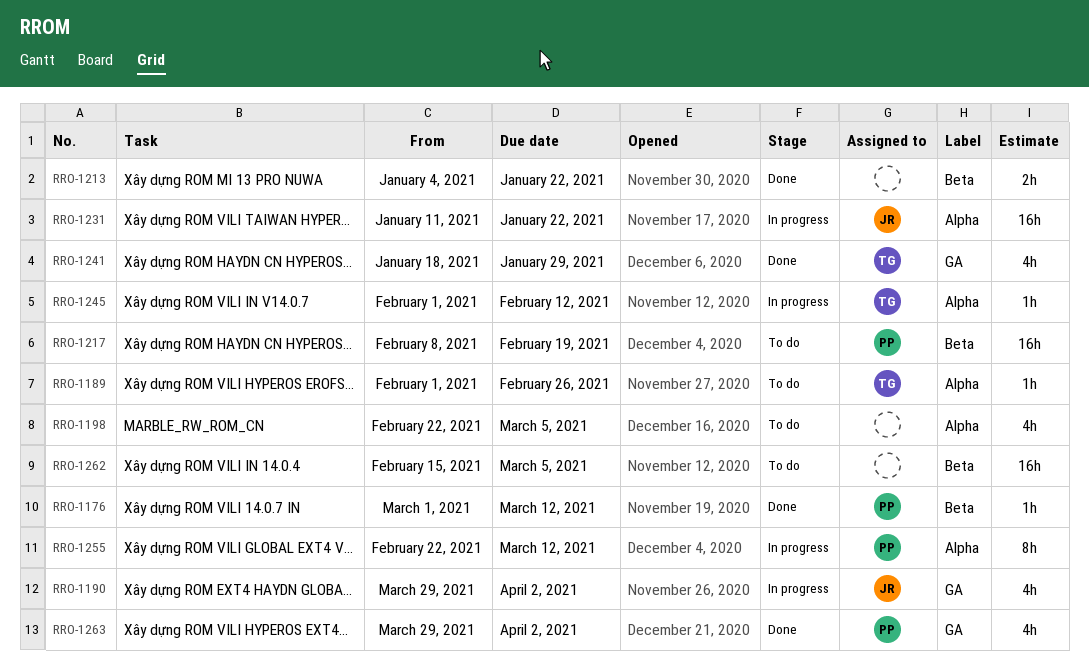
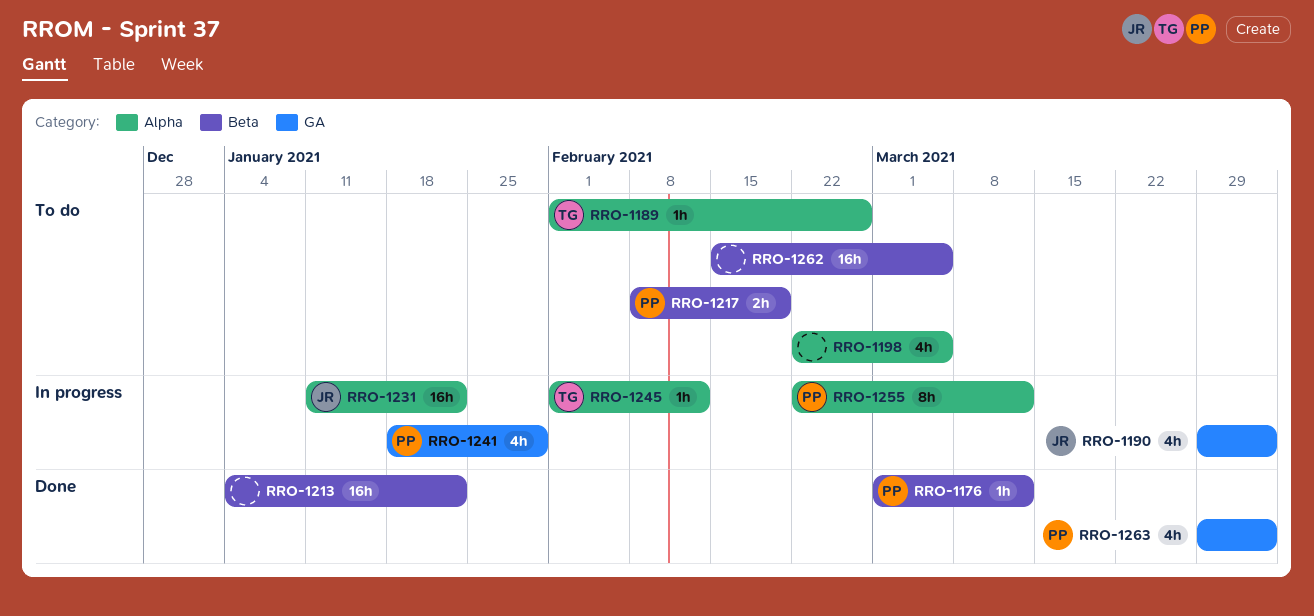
RRO-1213, estimate: 2h -> 16h
RRO-1217, estimate: 16h -> 2h
RRO-1241, status: Done -> In progress
RRO-1241, owner: TG -> PP

